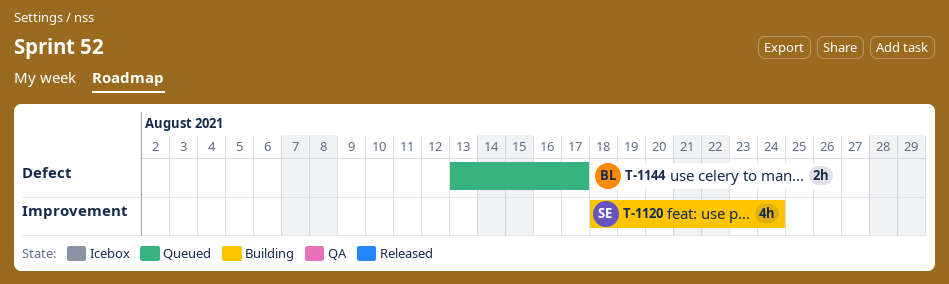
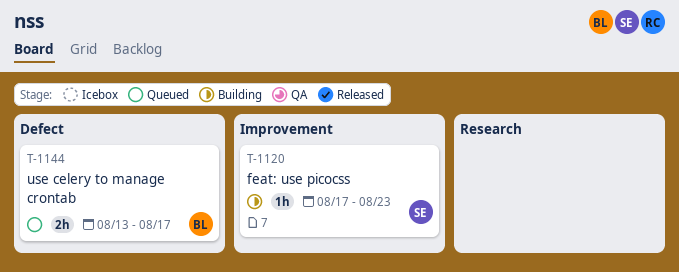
T-1120, estimate: 4h -> 1h
T-1120, start: Aug 18 -> Aug 17
T-1120, due: Aug 24 -> Aug 23

